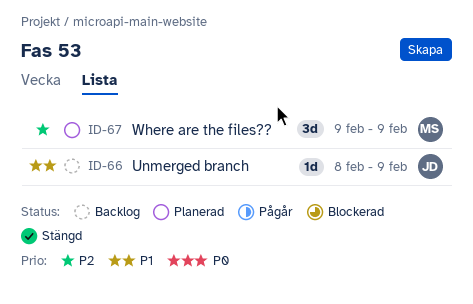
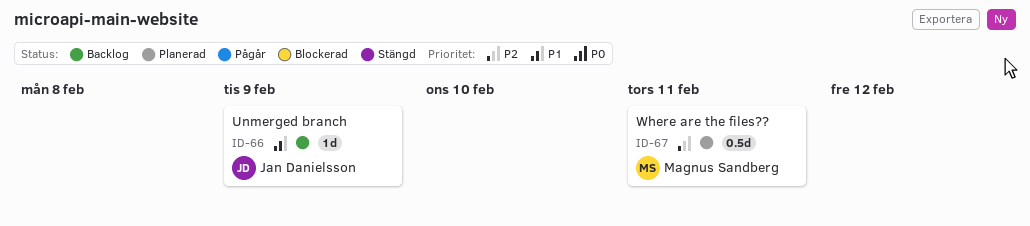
ID-67, estimate: 3d -> 0.5d
ID-67, due: Feb 9 -> Feb 11

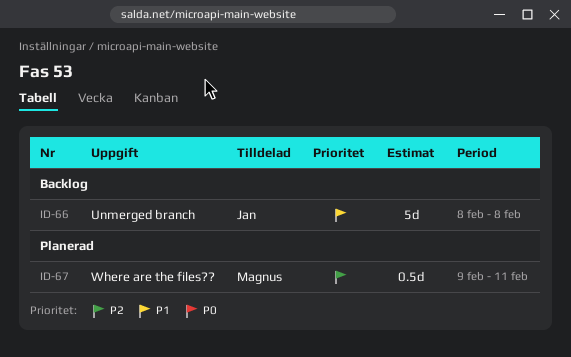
ID-66, estimate: 1d -> 5d
ID-66, due: Feb 9 -> Feb 8

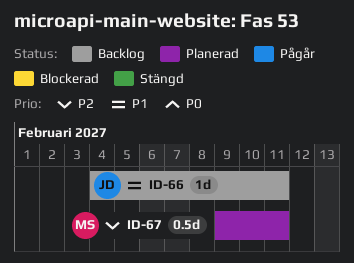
ID-66, estimate: 5d -> 1d
ID-66, start: Feb 8 -> Feb 4
ID-66, due: Feb 8 -> Feb 11

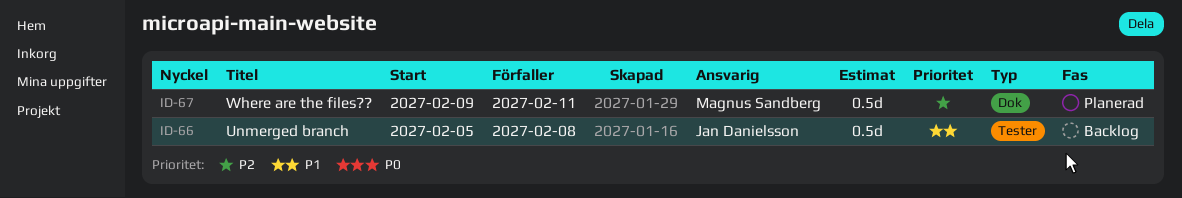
ID-66, estimate: 1d -> 0.5d
ID-66, start: Feb 4 -> Feb 5
ID-66, due: Feb 11 -> Feb 8

